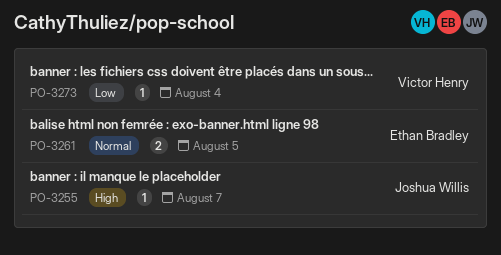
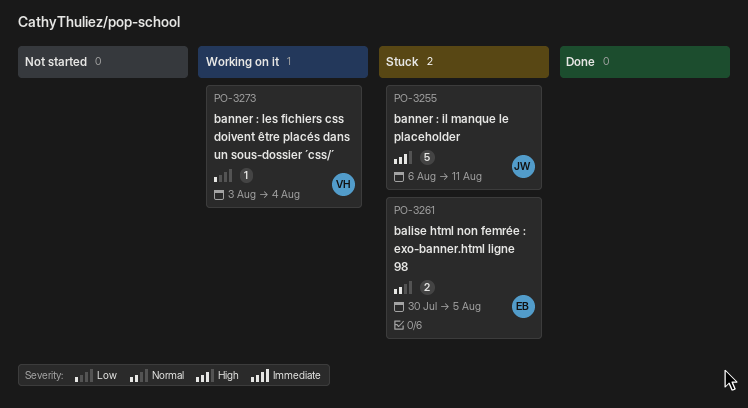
PO-3255, estimate: 1 -> 5
PO-3255, due: Aug 7 -> Aug 11

